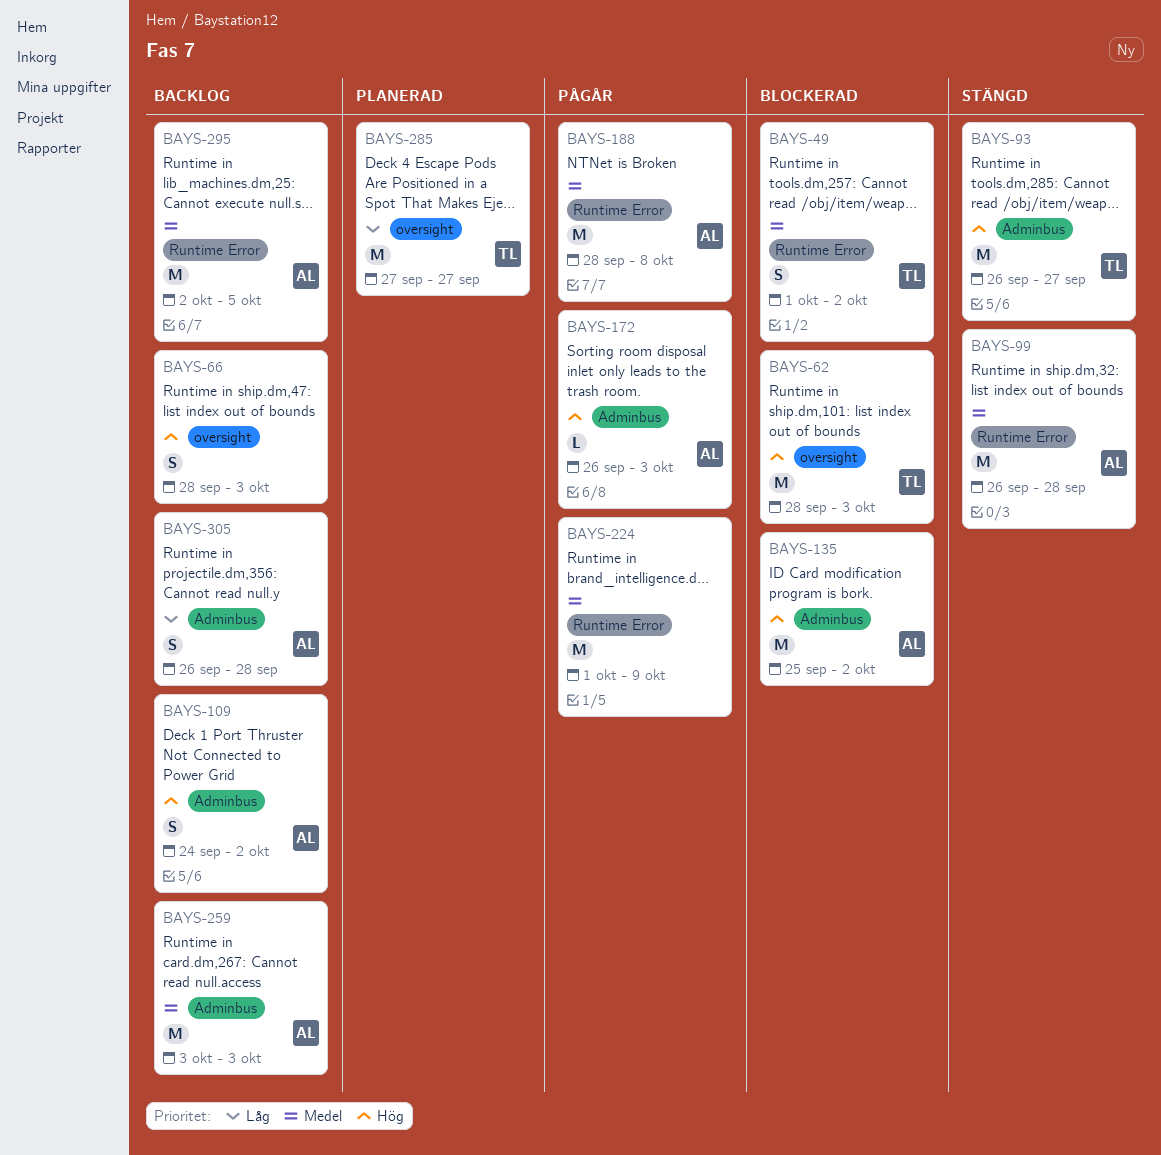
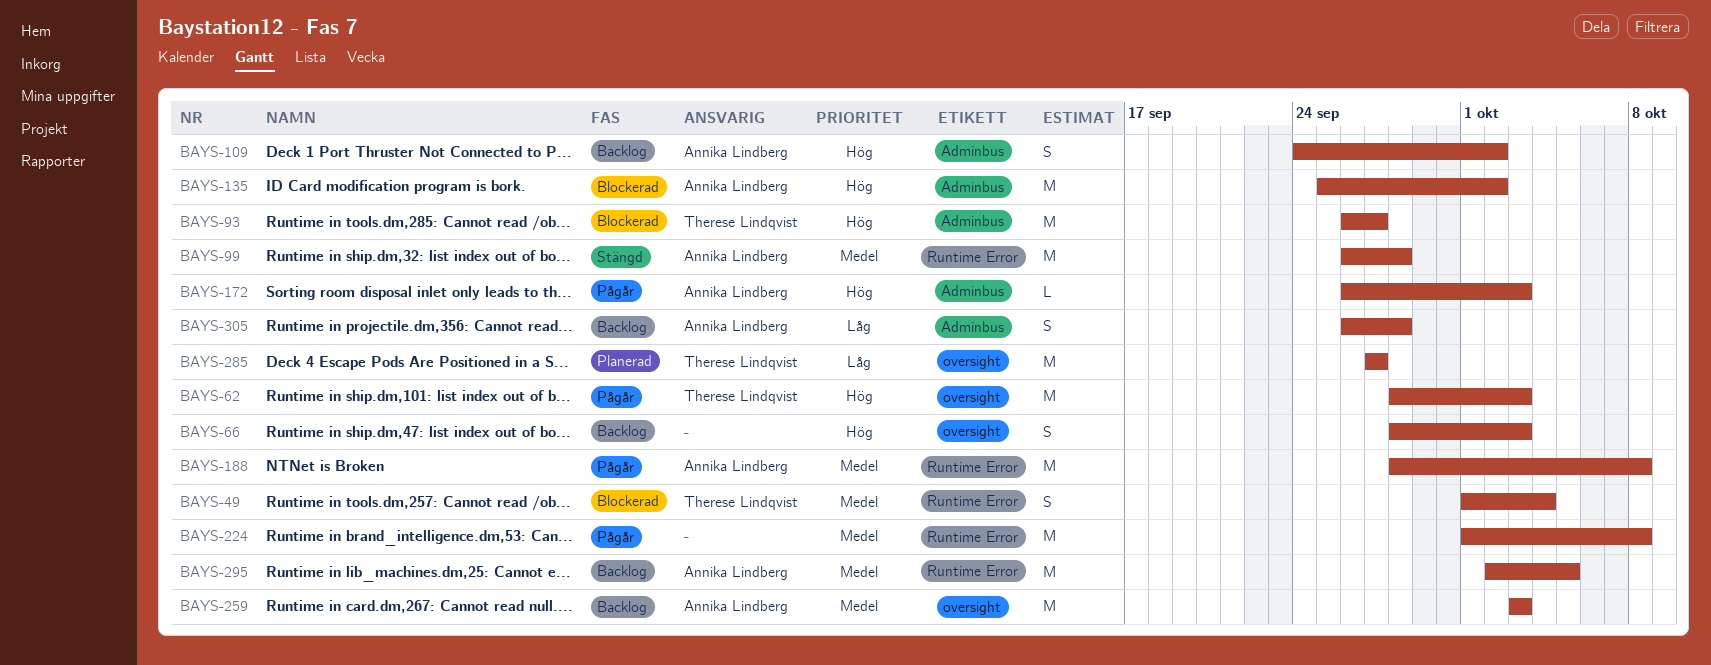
BAYS-49, due: Oct 2 -> Oct 4
BAYS-62, status: Blockerad -> Pågår
BAYS-93, status: Stängd -> Blockerad
BAYS-224, due: Oct 9 -> Oct 8
BAYS-259, label: Adminbus -> oversight

